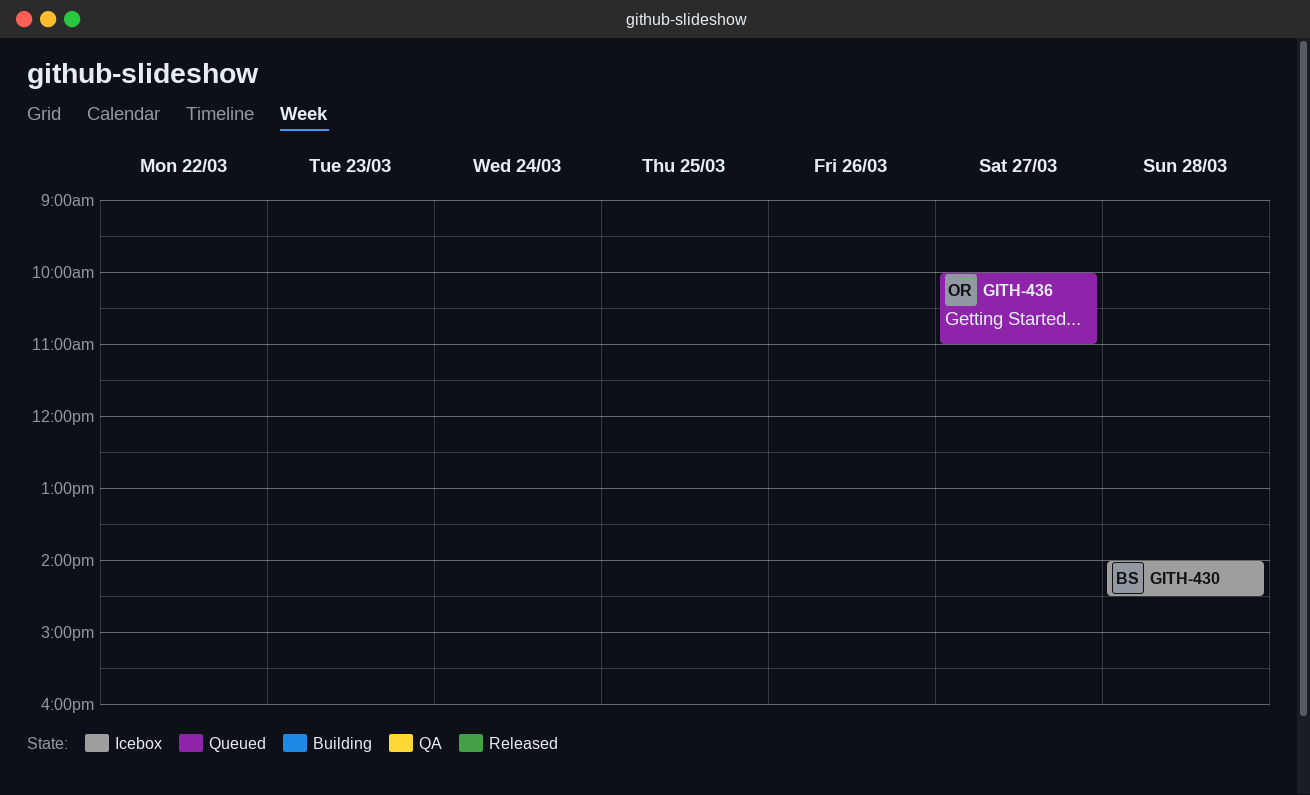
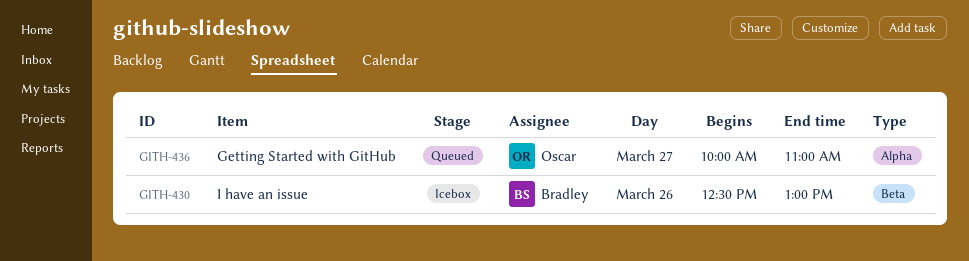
GITH-430, day: Mar 28 -> Mar 26
GITH-430, begins: 14:00 -> 12:30
GITH-430, ends: 14:30 -> 13:00

